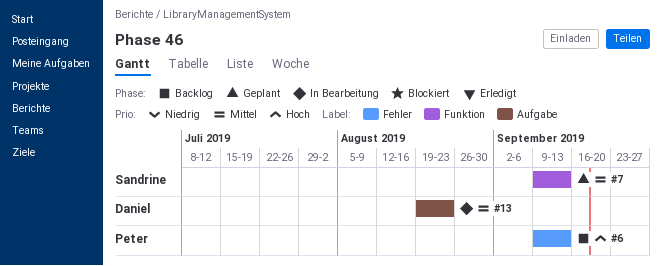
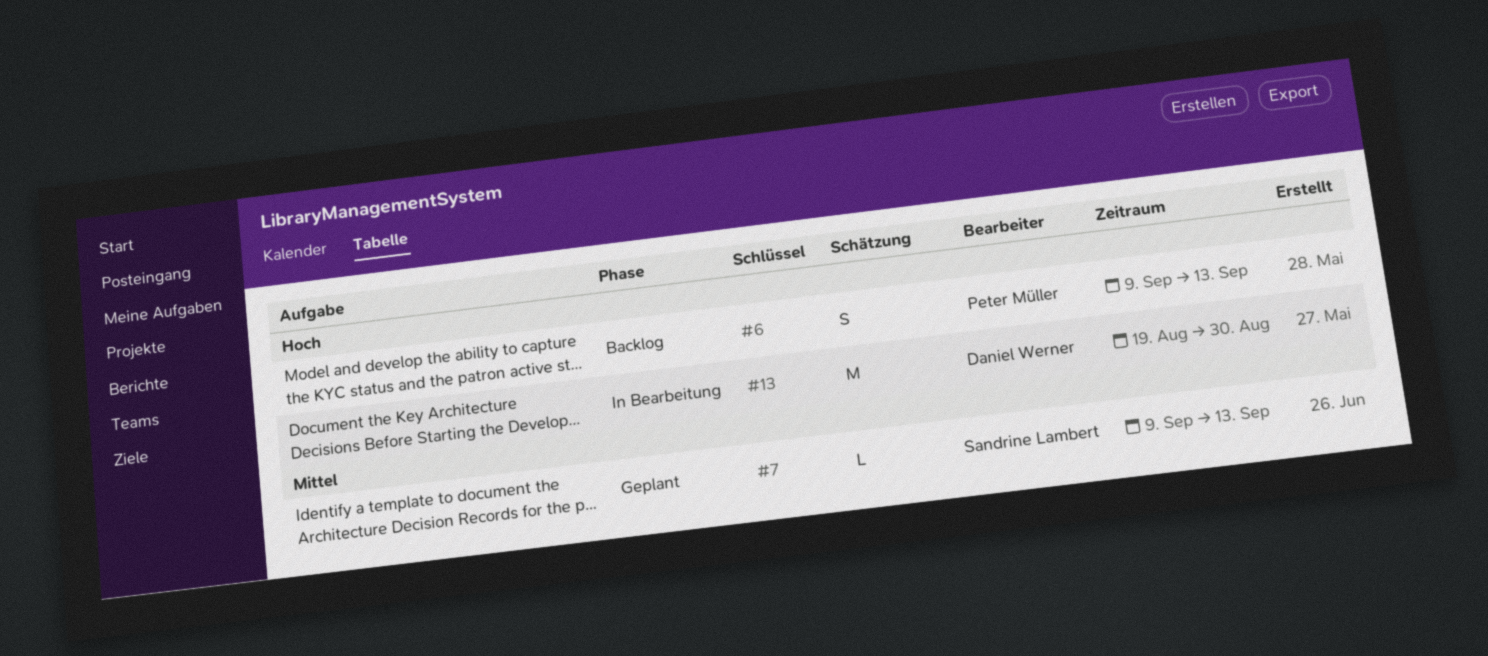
#13, priority: Mittel -> Hoch
#13, due: Aug 23 -> Aug 30

